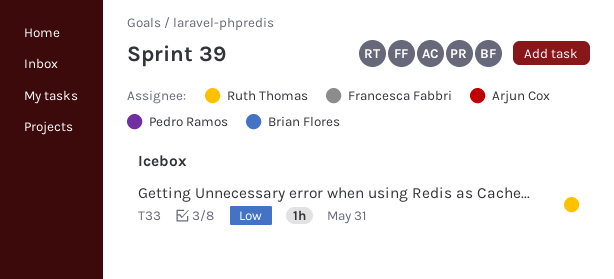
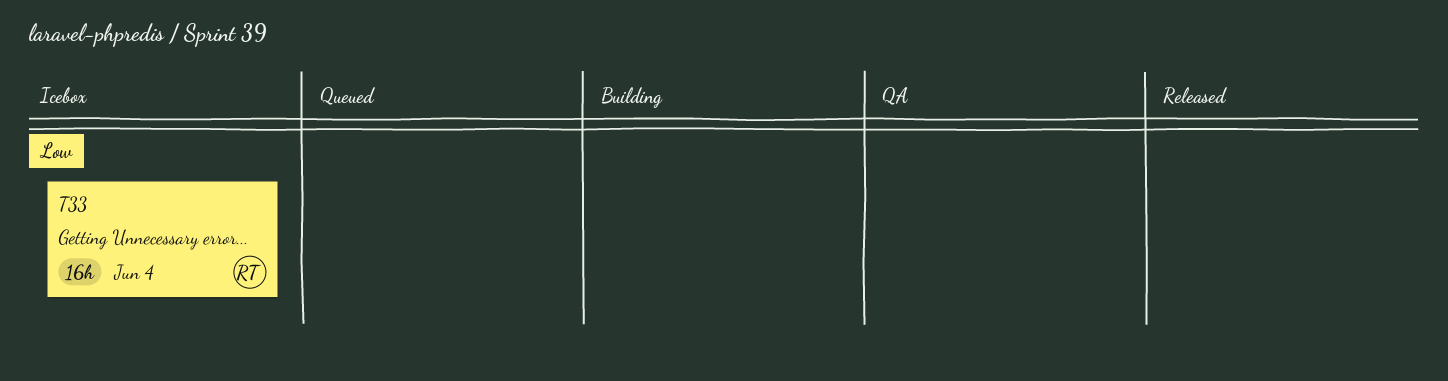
T33, estimate: 1h -> 16h
T33, due: May 31 -> Jun 4

